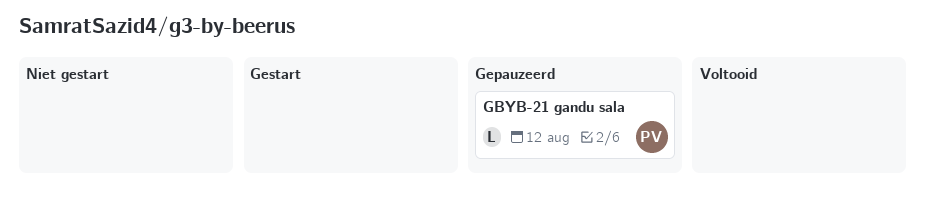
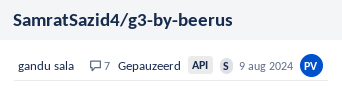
gandu sala, estimate: L -> S
gandu sala, due: Aug 12 -> Aug 9

